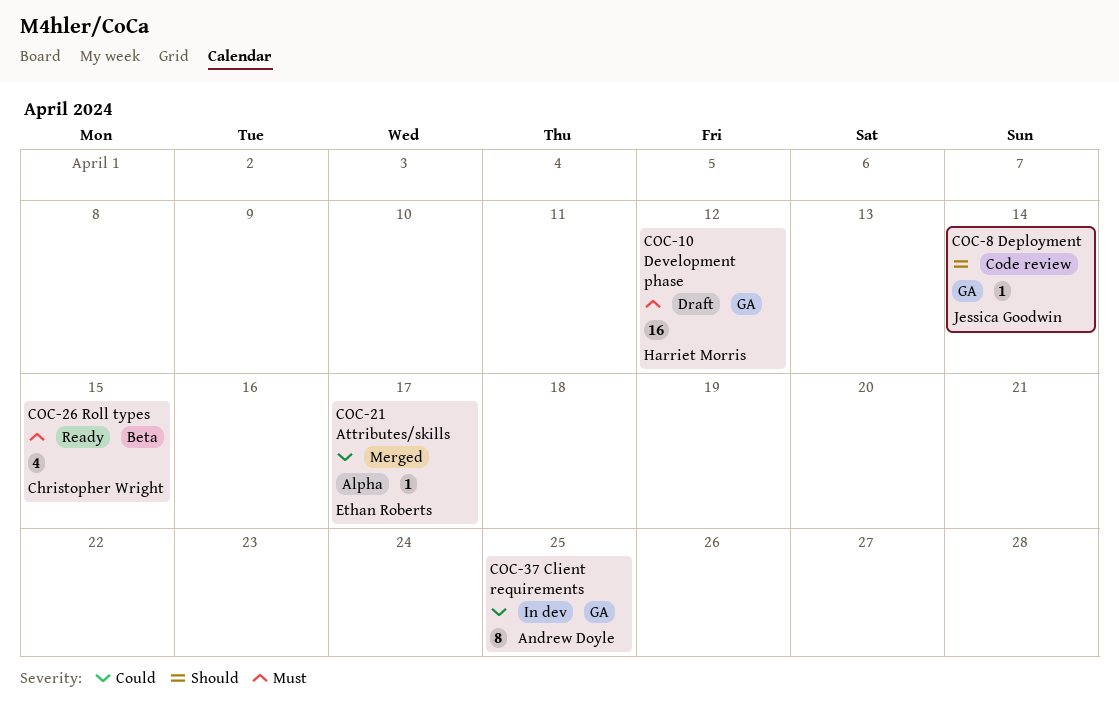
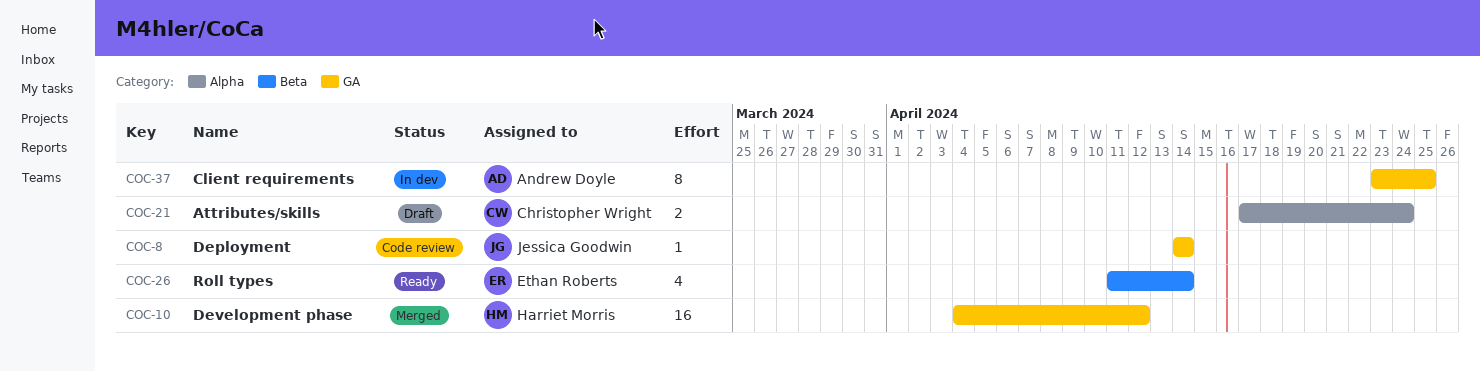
COC-10, status: Draft -> Merged
COC-21, status: Merged -> Draft
COC-21, owner: Ethan Roberts -> Christopher Wright
COC-21, estimate: 1 -> 2
COC-21, due: Apr 17 -> Apr 24
COC-26, owner: Christopher Wright -> Ethan Roberts
COC-26, due: Apr 15 -> Apr 14

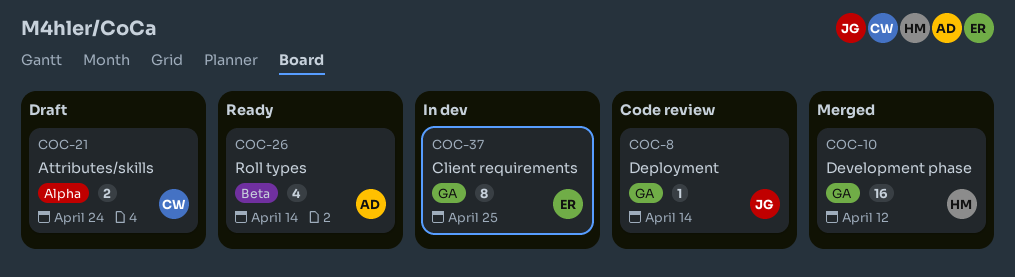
COC-26, owner: Ethan Roberts -> Andrew Doyle
COC-37, owner: Andrew Doyle -> Ethan Roberts

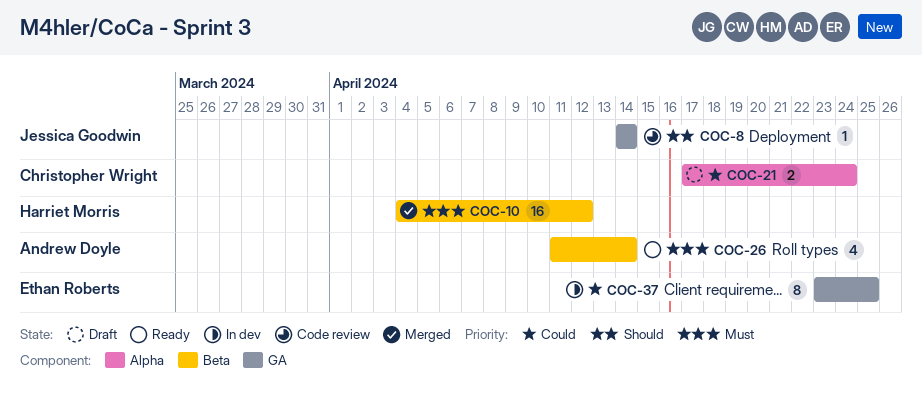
COC-10, label: GA -> Beta

